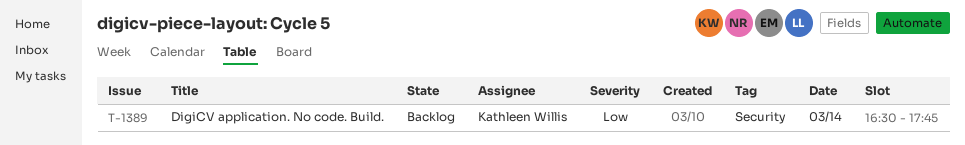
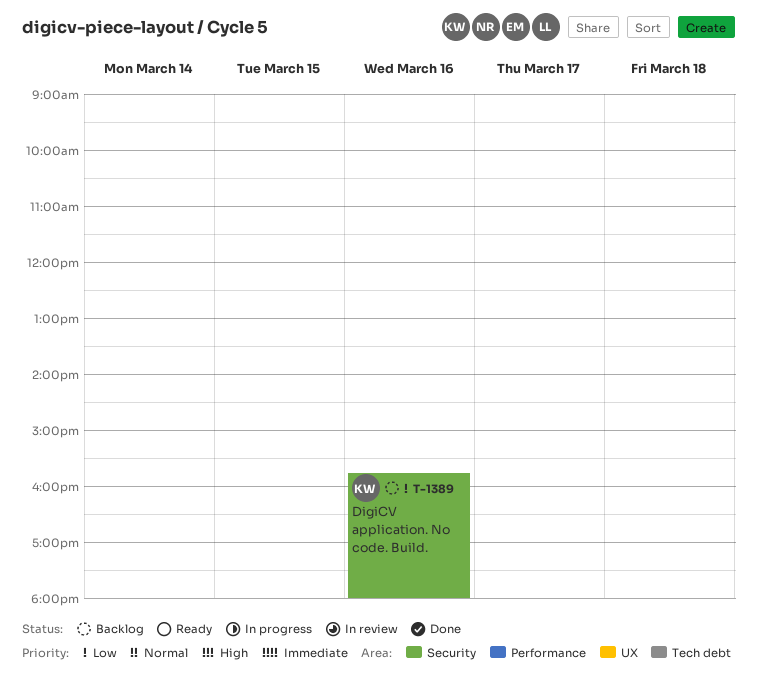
T-1389, day: Mar 14 -> Mar 16
T-1389, begins: 16:30 -> 15:45
T-1389, ends: 17:45 -> 18:00

